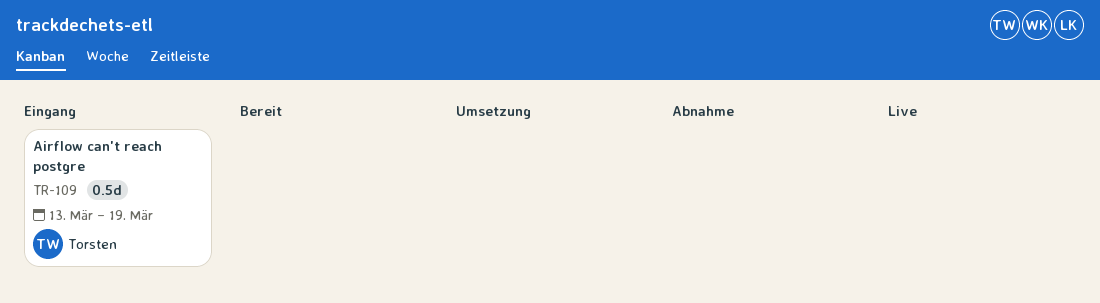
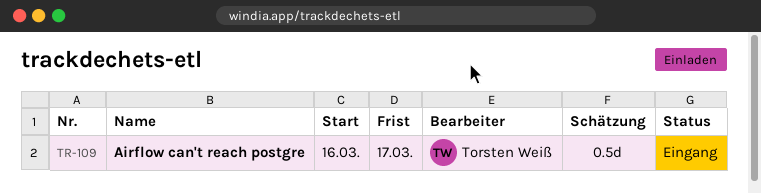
TR-109, start: Mar 13 -> Mar 16
TR-109, due: Mar 19 -> Mar 17

